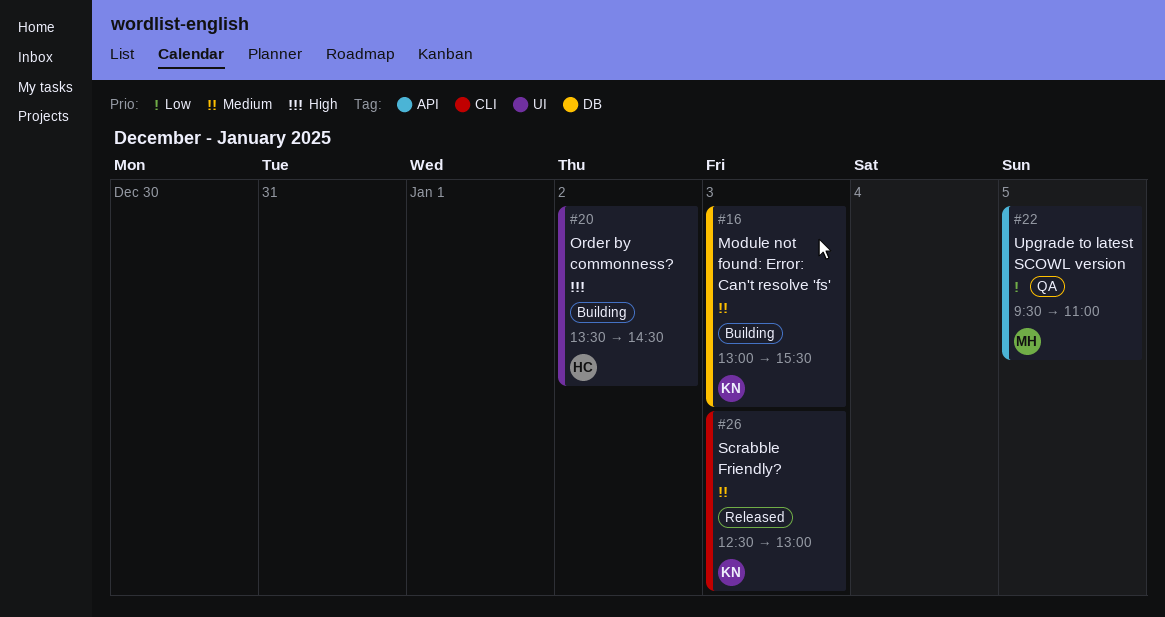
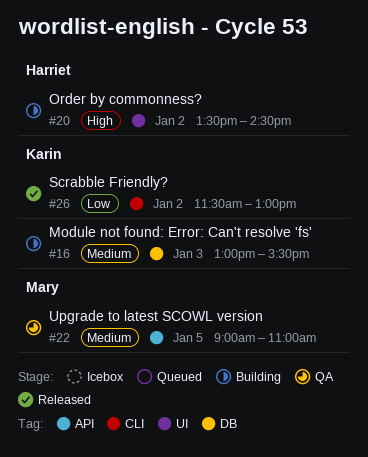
#22, priority: Low -> Medium
#22, begins: 09:30 -> 09:00
#26, priority: Medium -> Low
#26, day: Jan 3 -> Jan 2
#26, begins: 12:30 -> 11:30

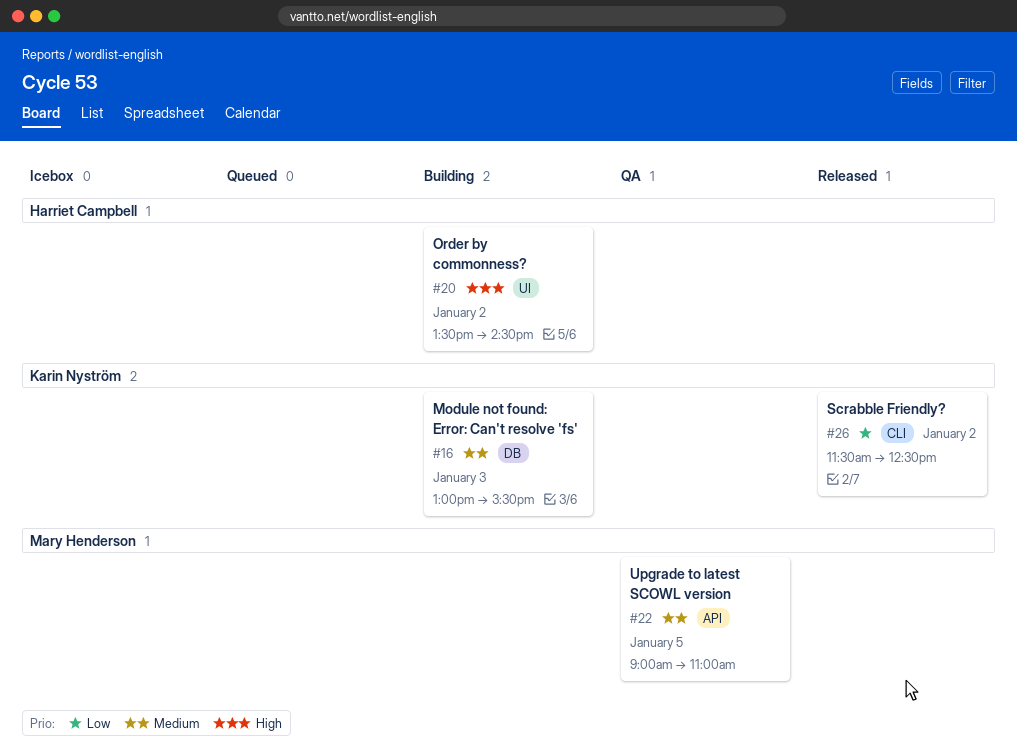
#26, ends: 13:00 -> 12:30

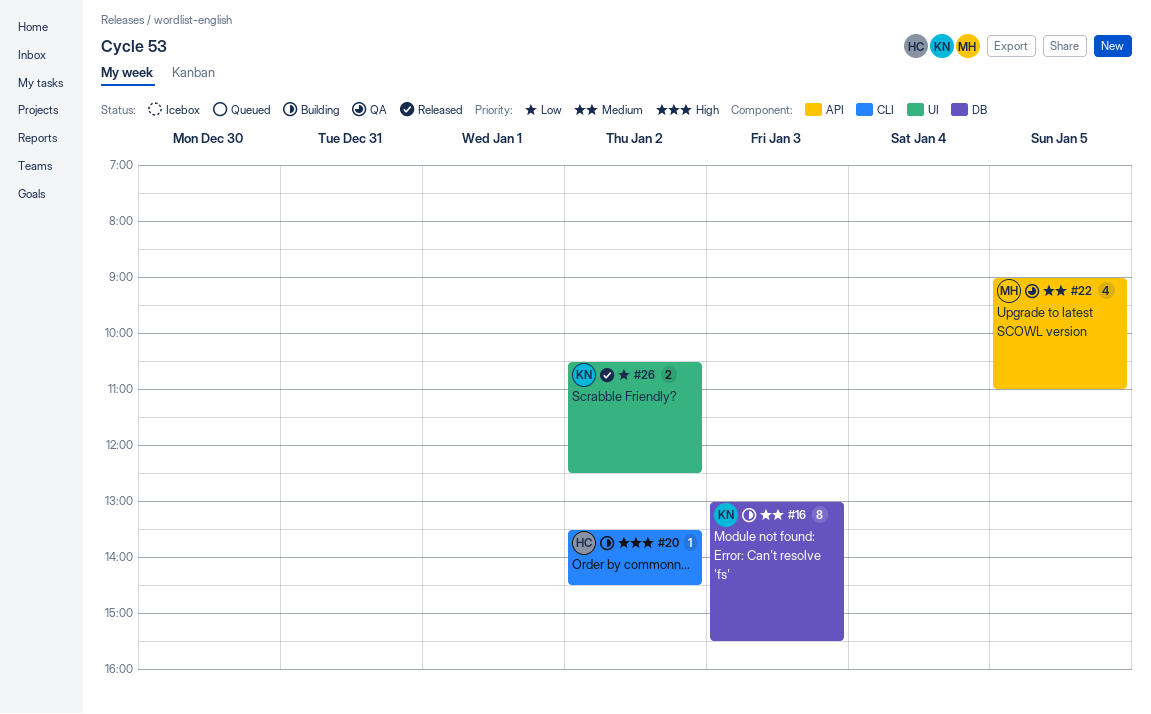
#20, label: UI -> CLI
#26, label: CLI -> UI
#26, begins: 11:30 -> 10:30

